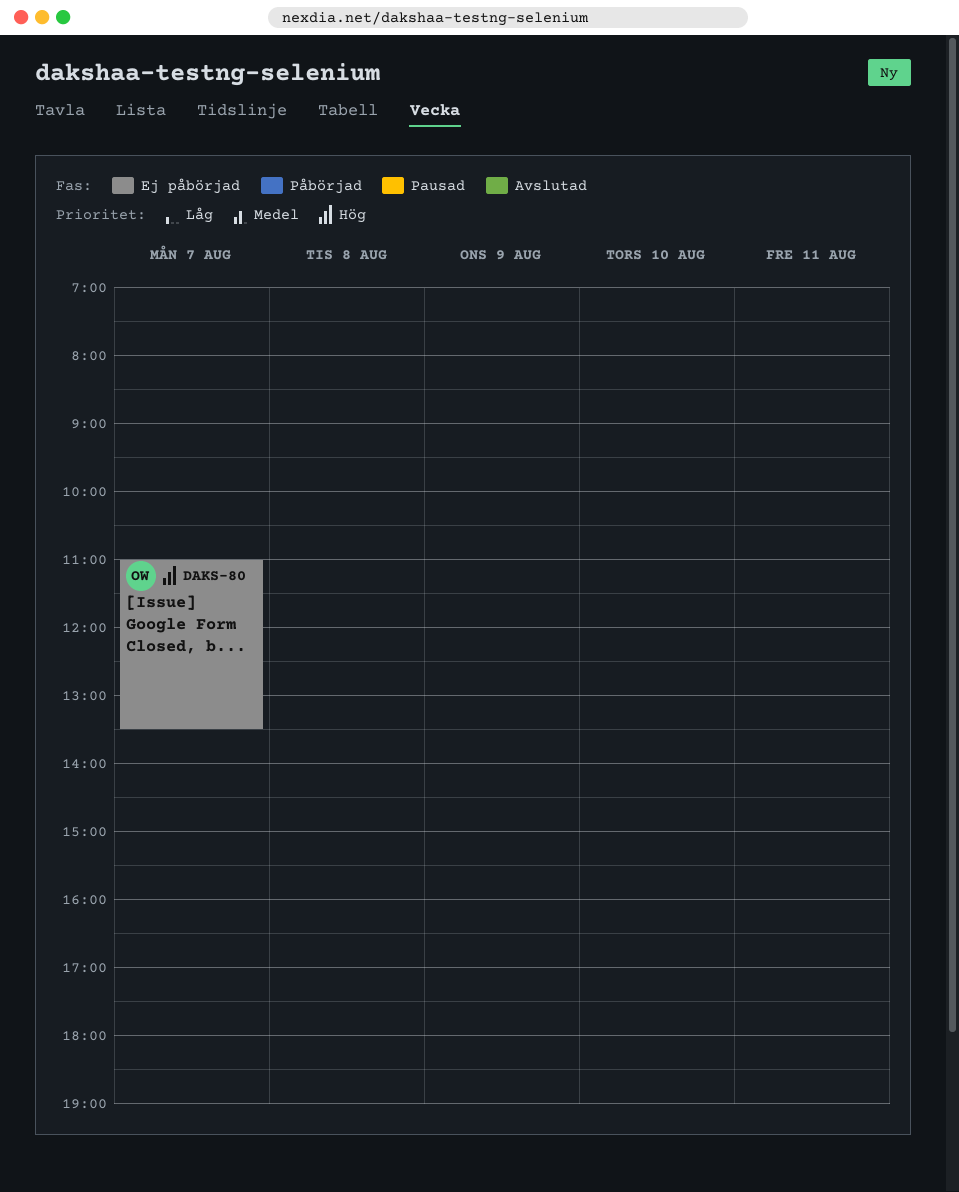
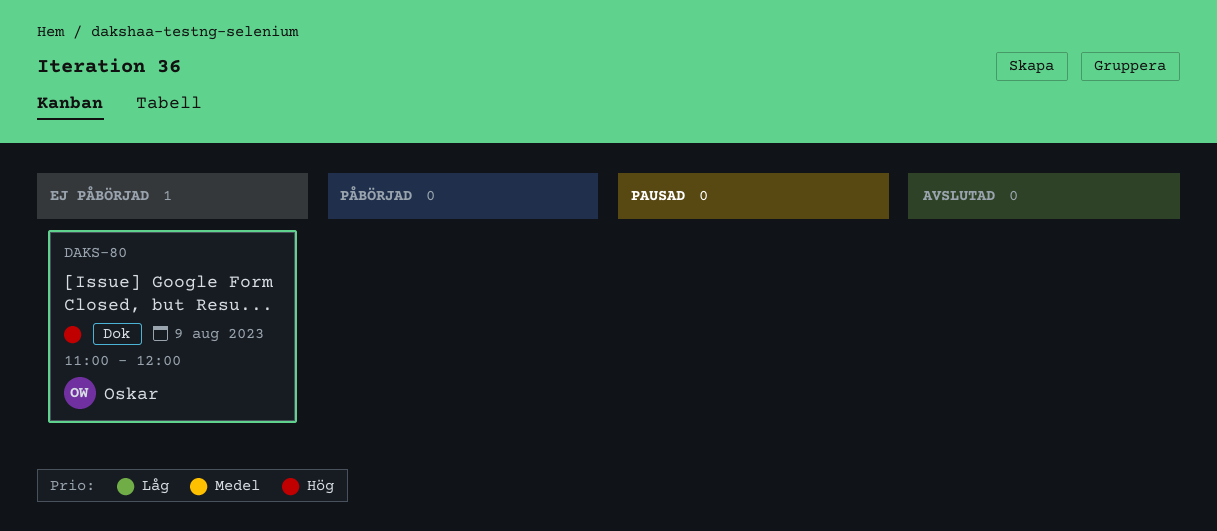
DAKS-80, day: Aug 7 -> Aug 9
DAKS-80, ends: 13:30 -> 12:00

